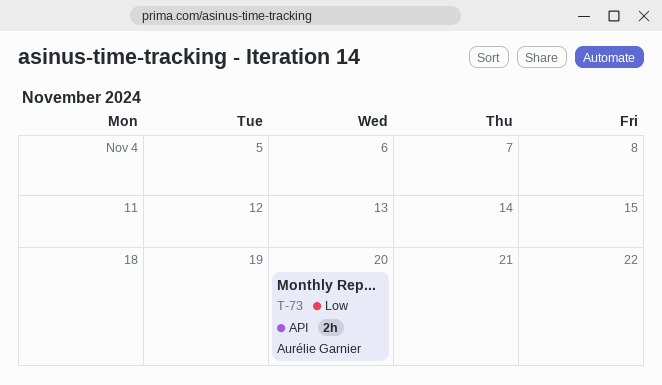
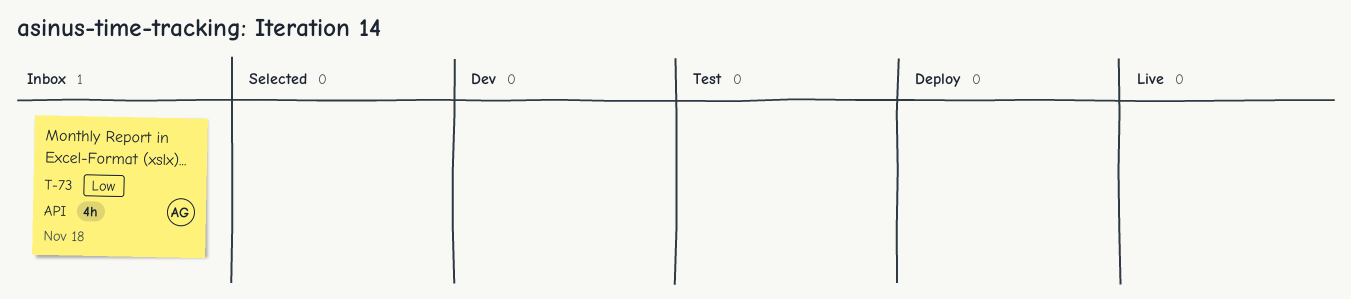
T-73, estimate: 2h -> 4h
T-73, due: Nov 20 -> Nov 18

